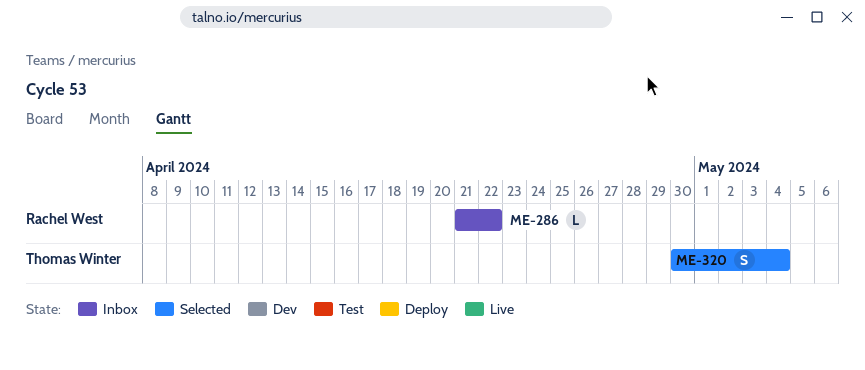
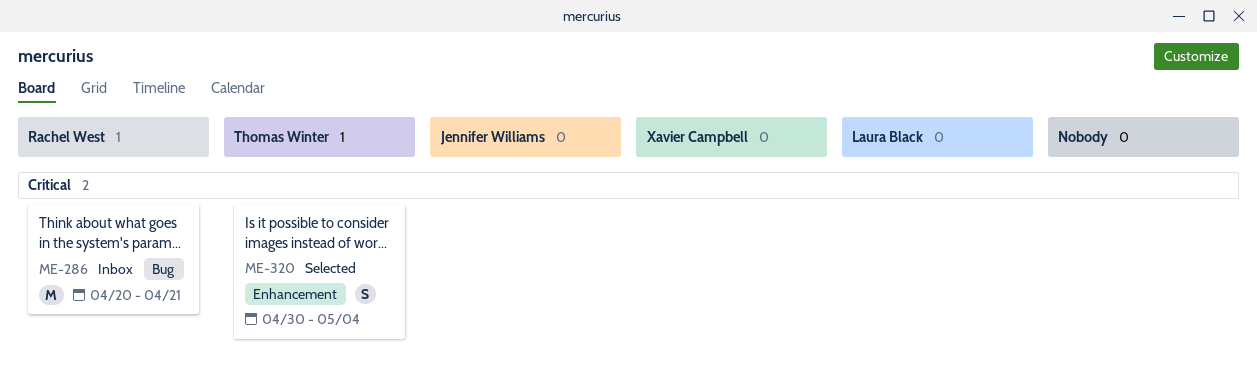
ME-286, estimate: L -> M
ME-286, start: Apr 21 -> Apr 20
ME-286, due: Apr 22 -> Apr 21

